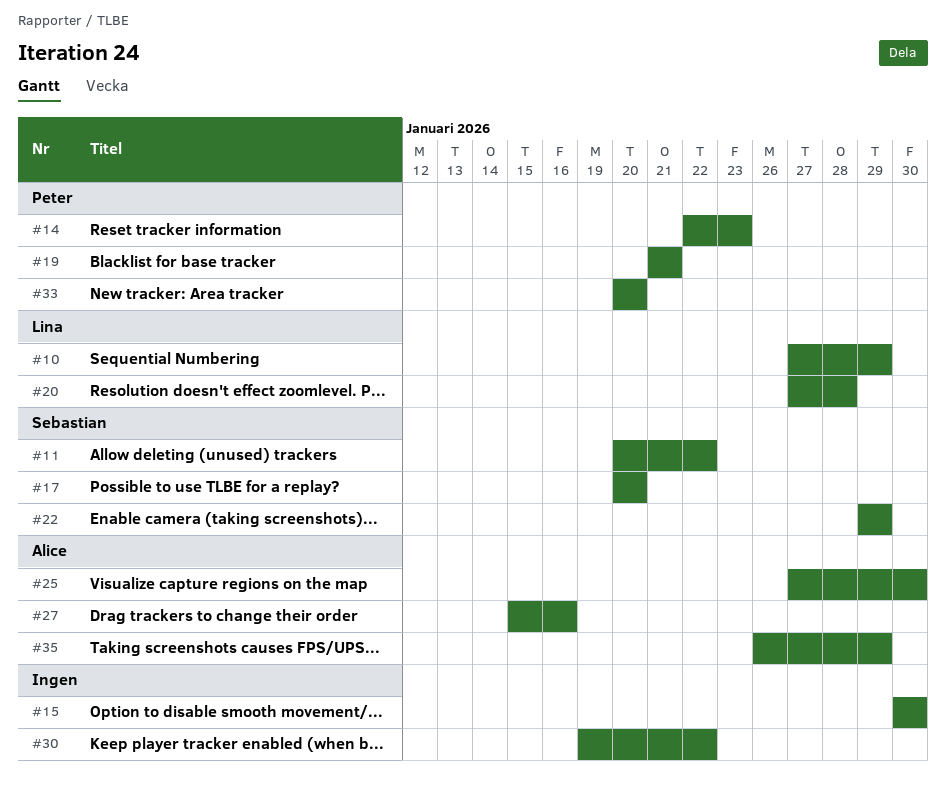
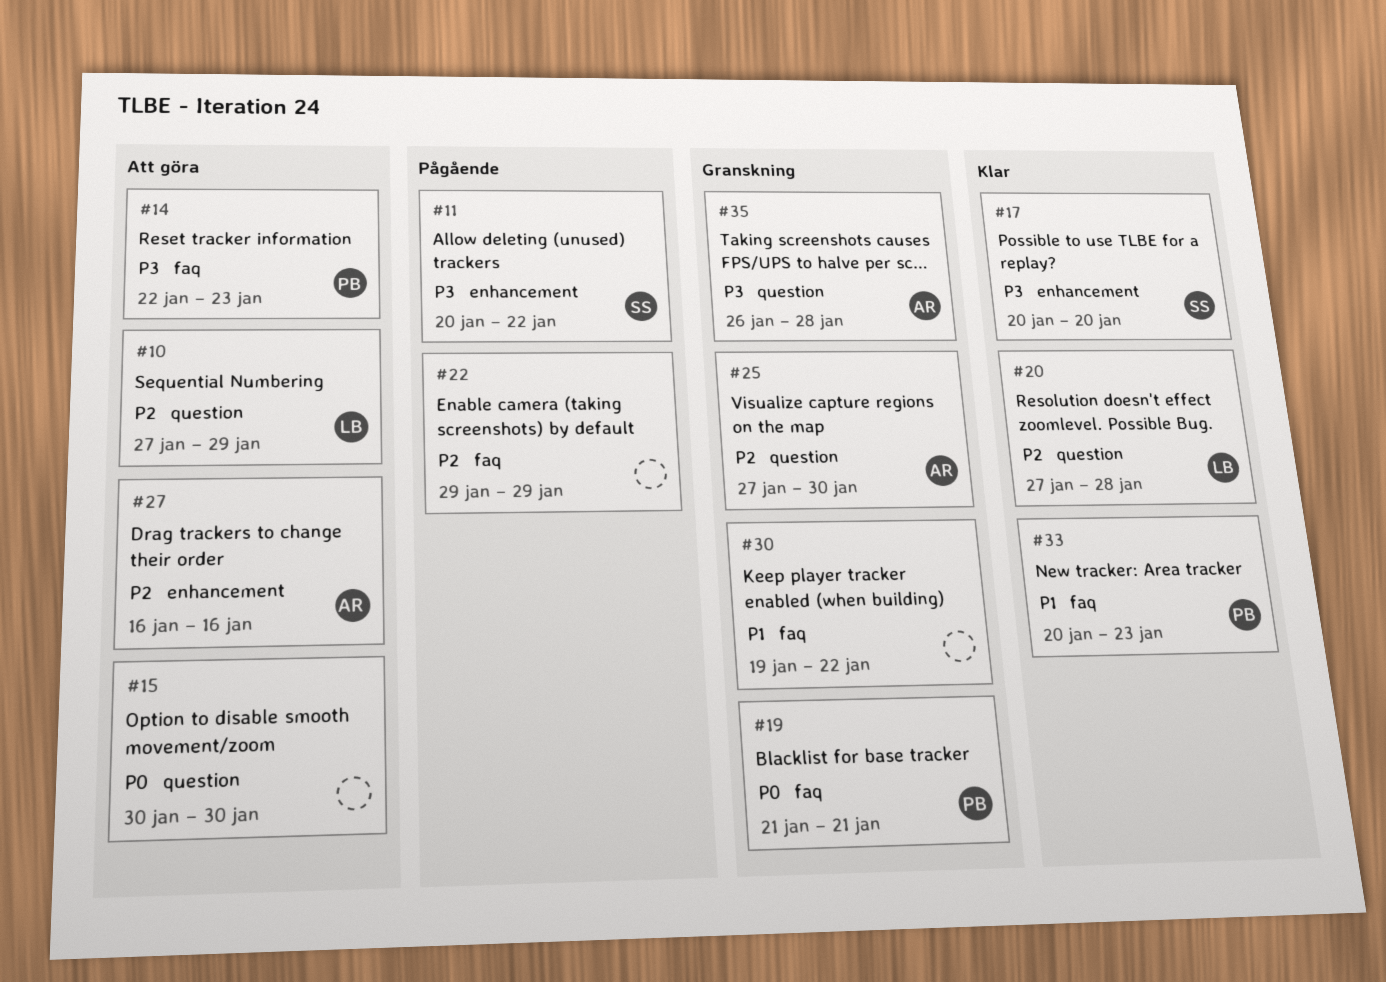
#22, owner: Sebastian -> none
#27, start: Jan 15 -> Jan 16
#33, due: Jan 20 -> Jan 23
#35, due: Jan 29 -> Jan 28

